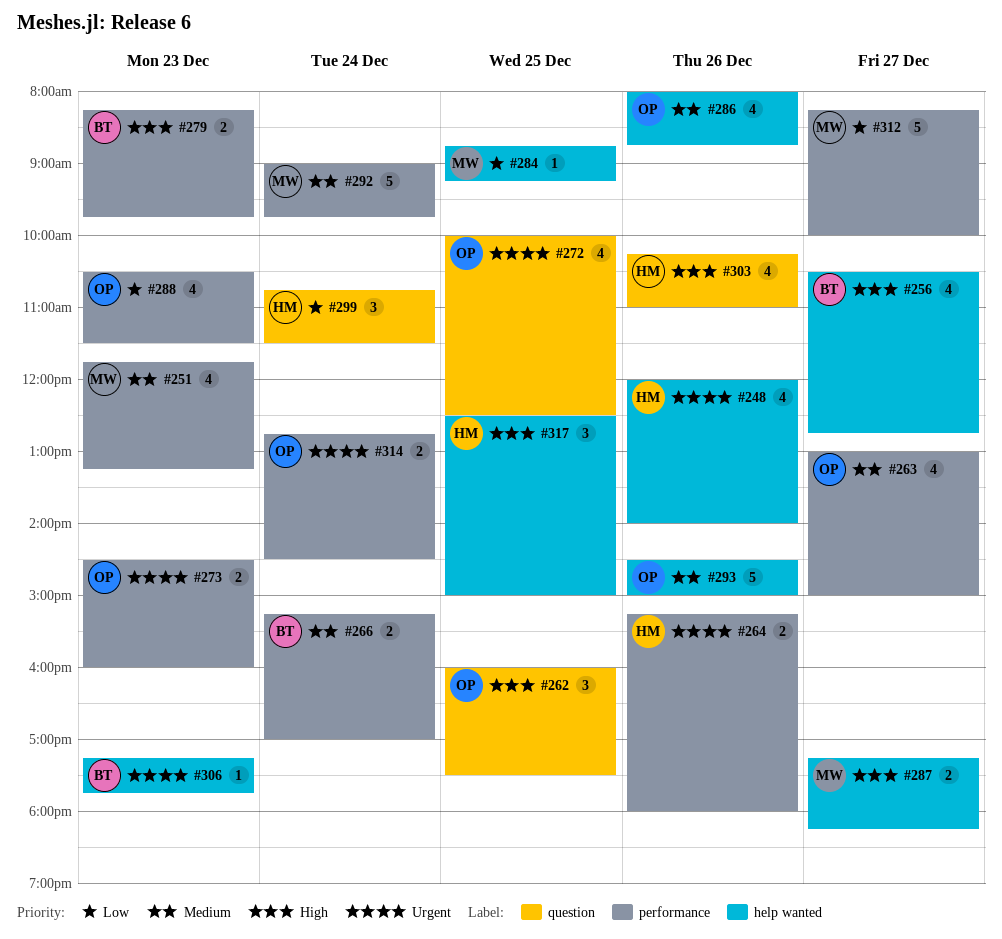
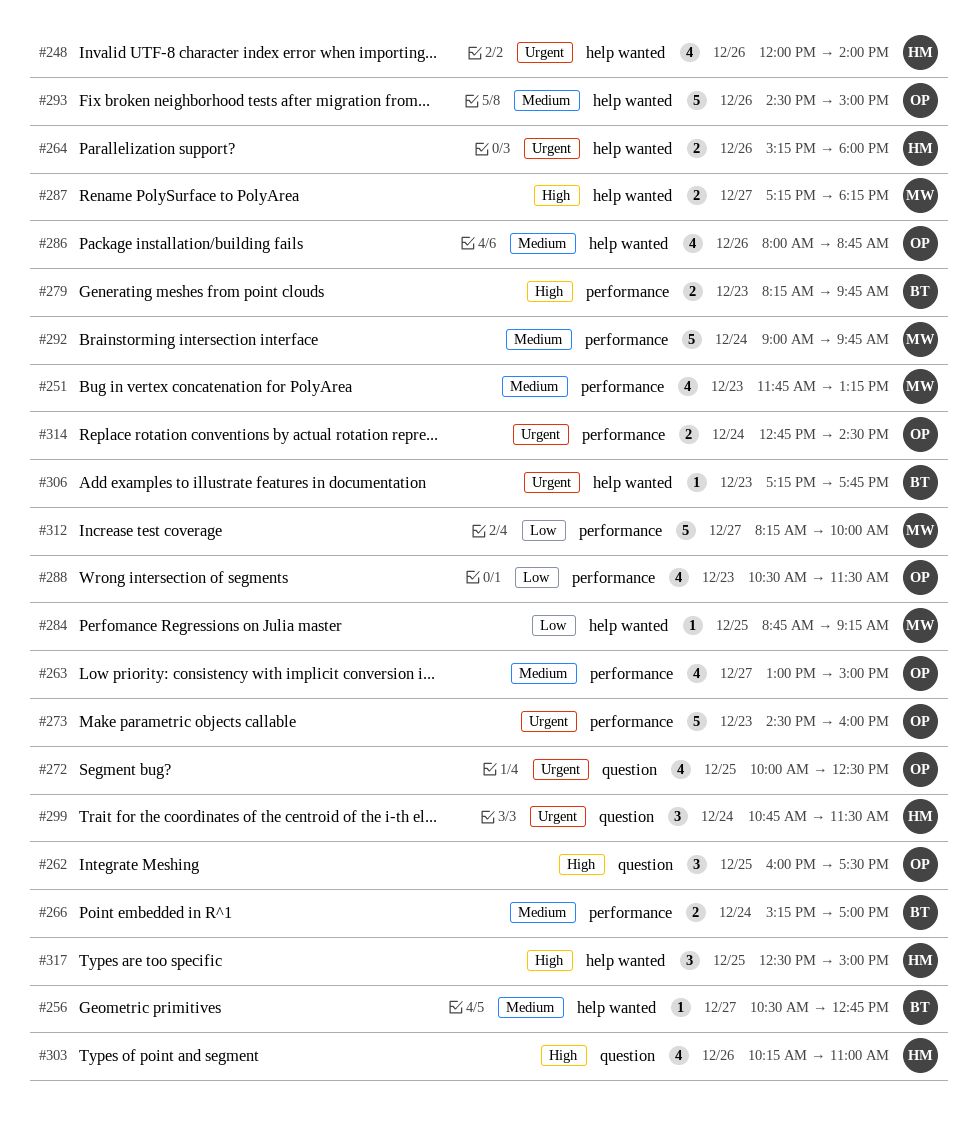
#256, priority: High -> Medium
#256, estimate: 4 -> 1
#264, label: performance -> help wanted
#273, estimate: 2 -> 5
#299, priority: Low -> Urgent

